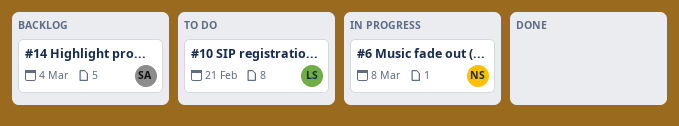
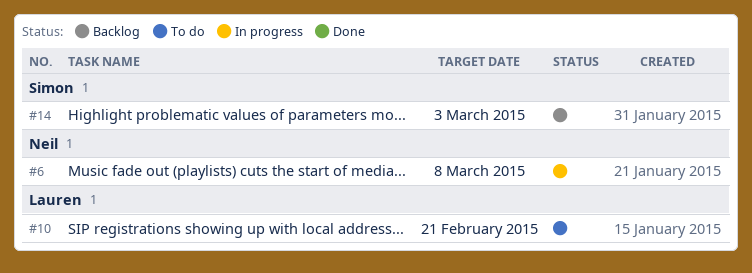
#14, due: Mar 4 -> Mar 3

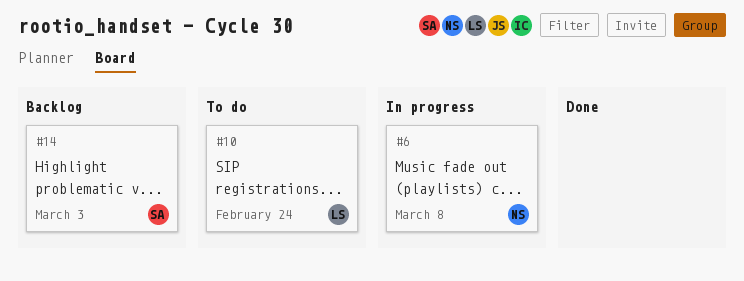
#10, due: Feb 21 -> Feb 24

